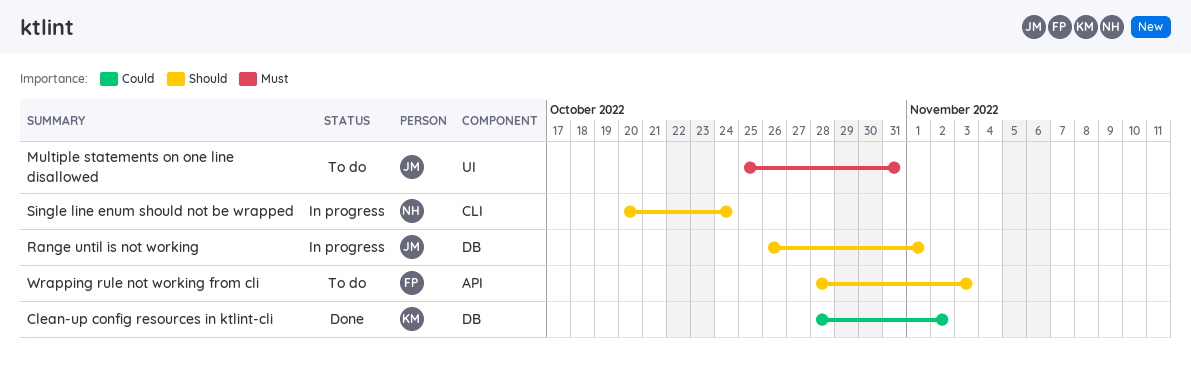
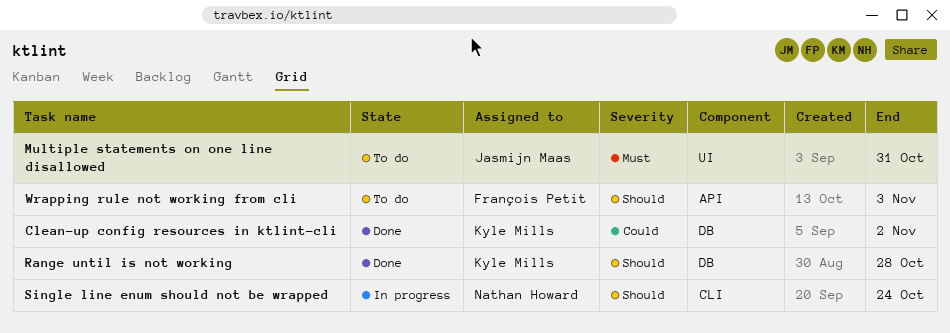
Range until is not working, status: In progress -> Done
Range until is not working, owner: Jasmijn Maas -> Kyle Mills
Range until is not working, due: Nov 1 -> Oct 28

